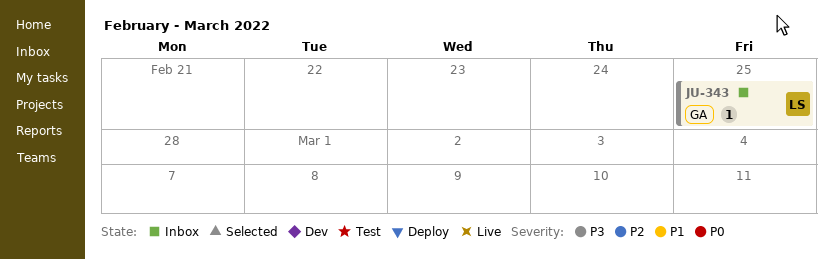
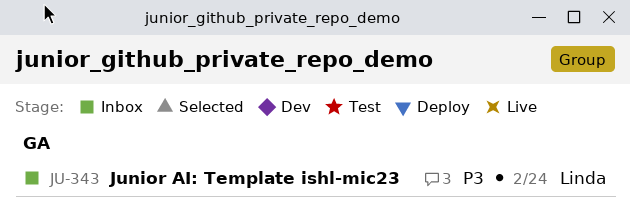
JU-343, due: Feb 25 -> Feb 24

